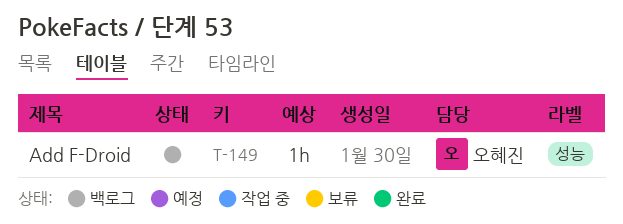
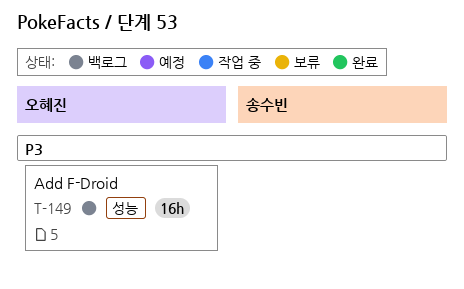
T-149, estimate: 1h -> 16h

